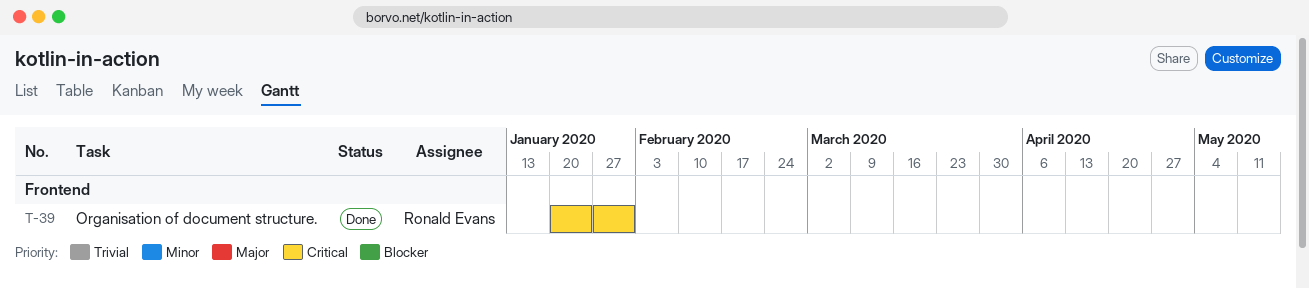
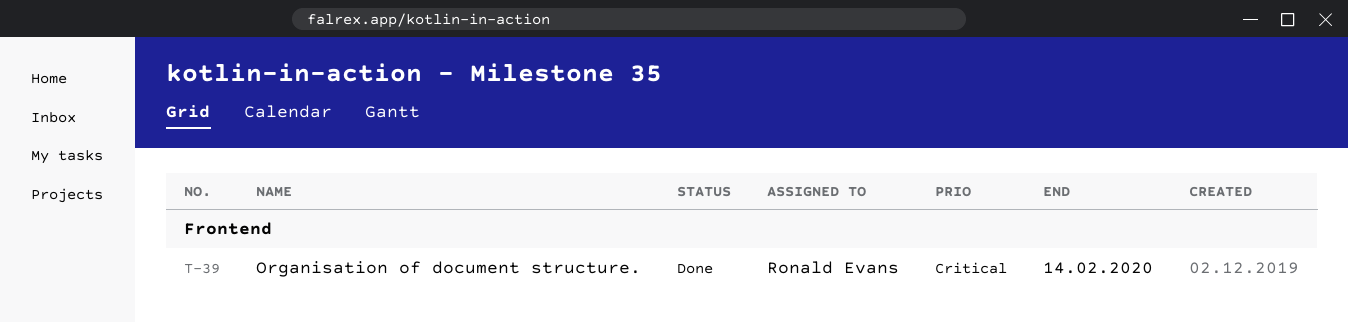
T-39, due: Jan 31 -> Feb 14

